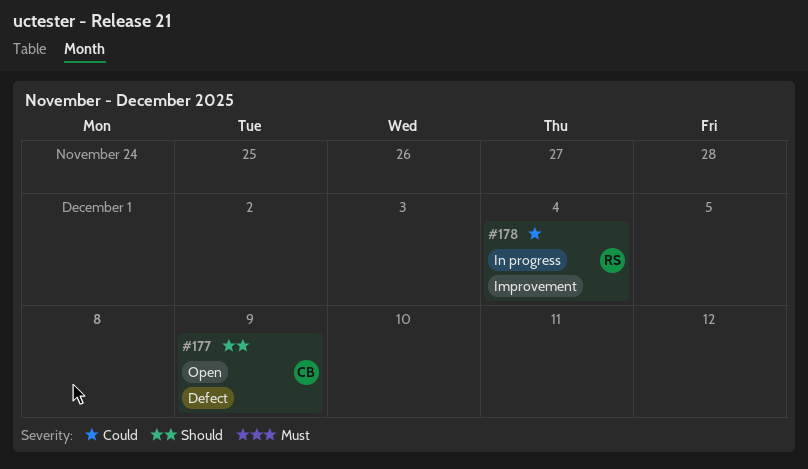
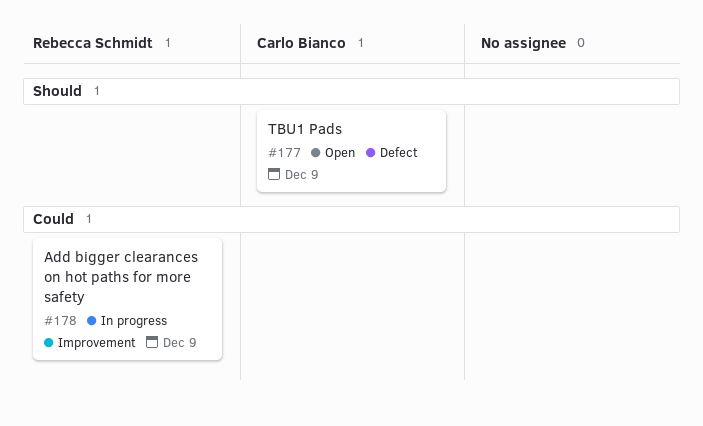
#178, due: Dec 4 -> Dec 9

